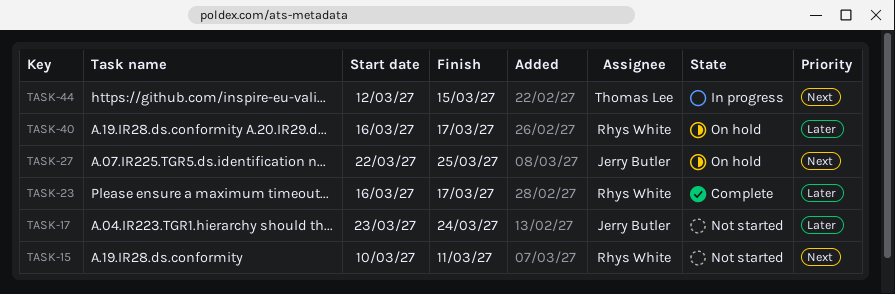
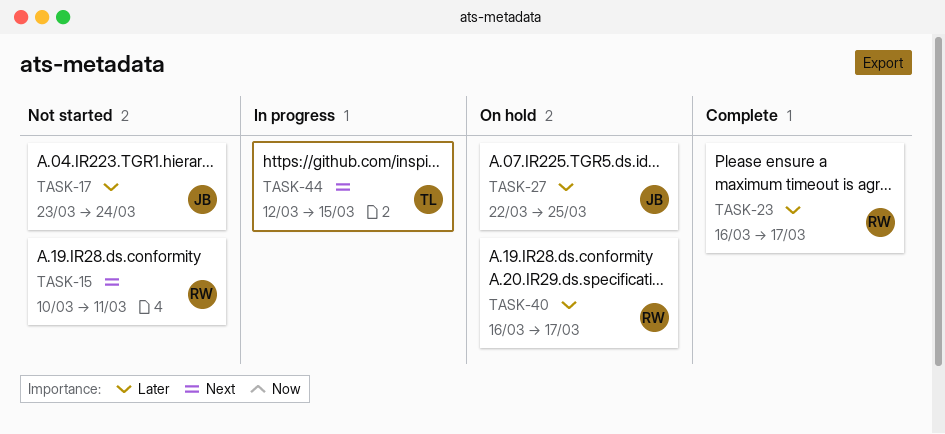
TASK-27, priority: Next -> Later

